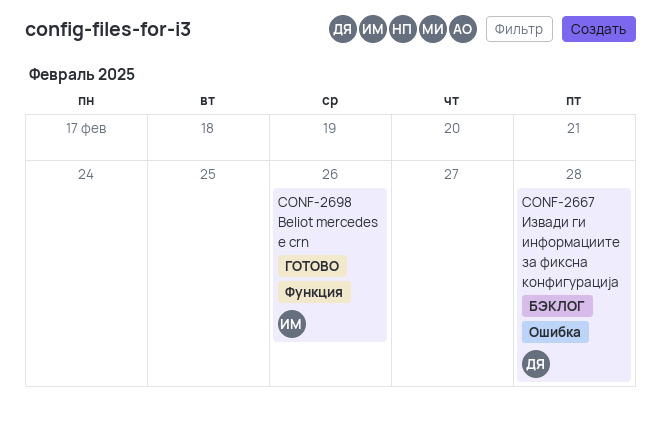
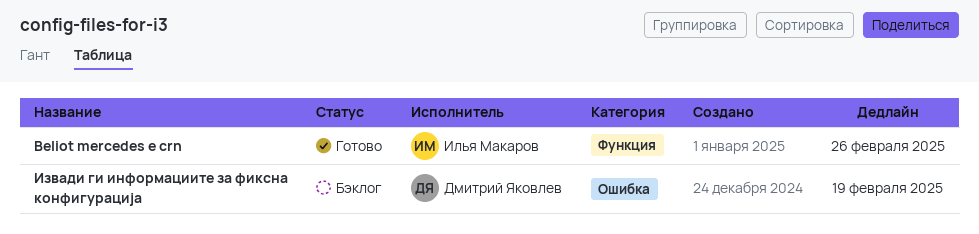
Извади ги информациите за фиксна конфигурација, due: Feb 28 -> Feb 19

